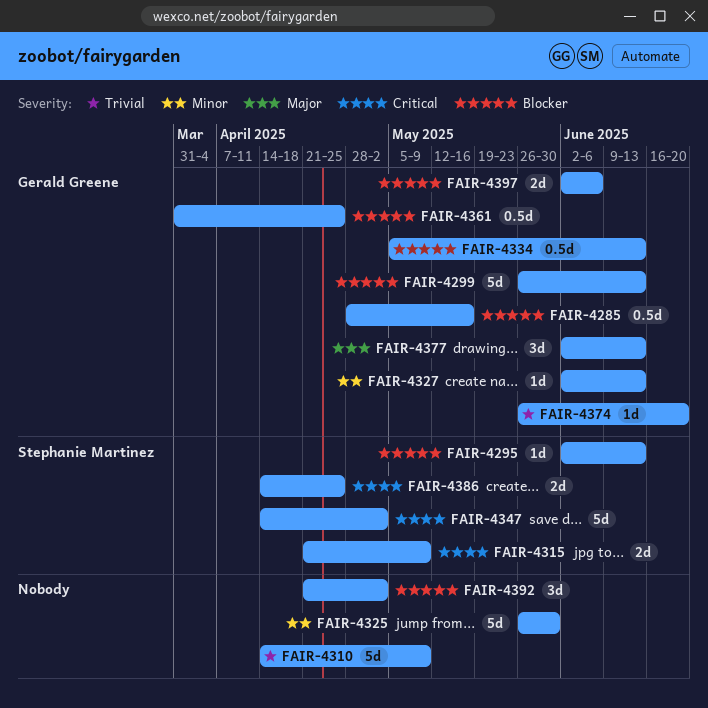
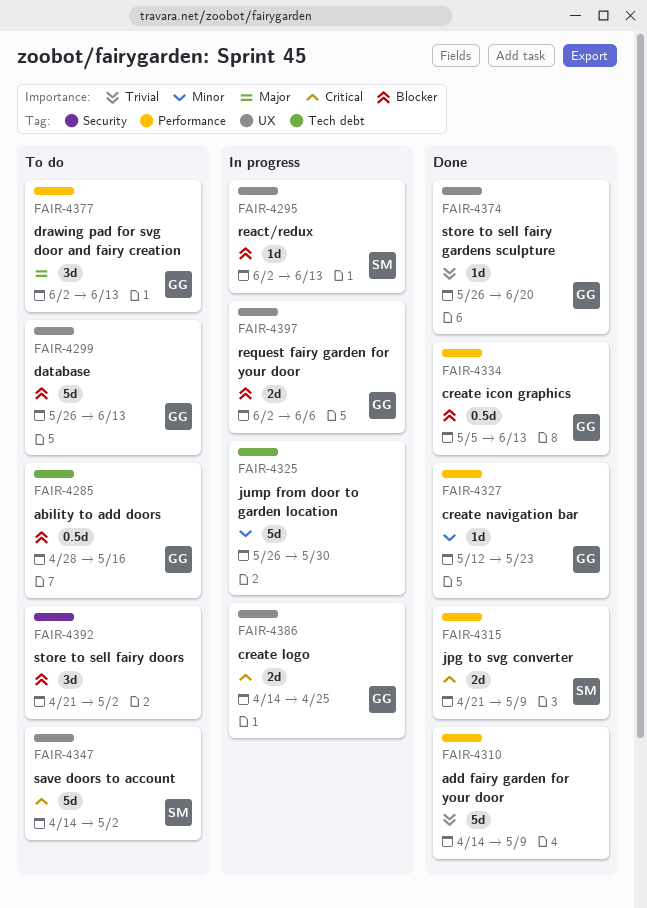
FAIR-4327, start: Jun 2 -> May 12
FAIR-4327, due: Jun 13 -> May 23
FAIR-4361: present -> none
FAIR-4386, owner: Stephanie Martinez -> Gerald Greene

